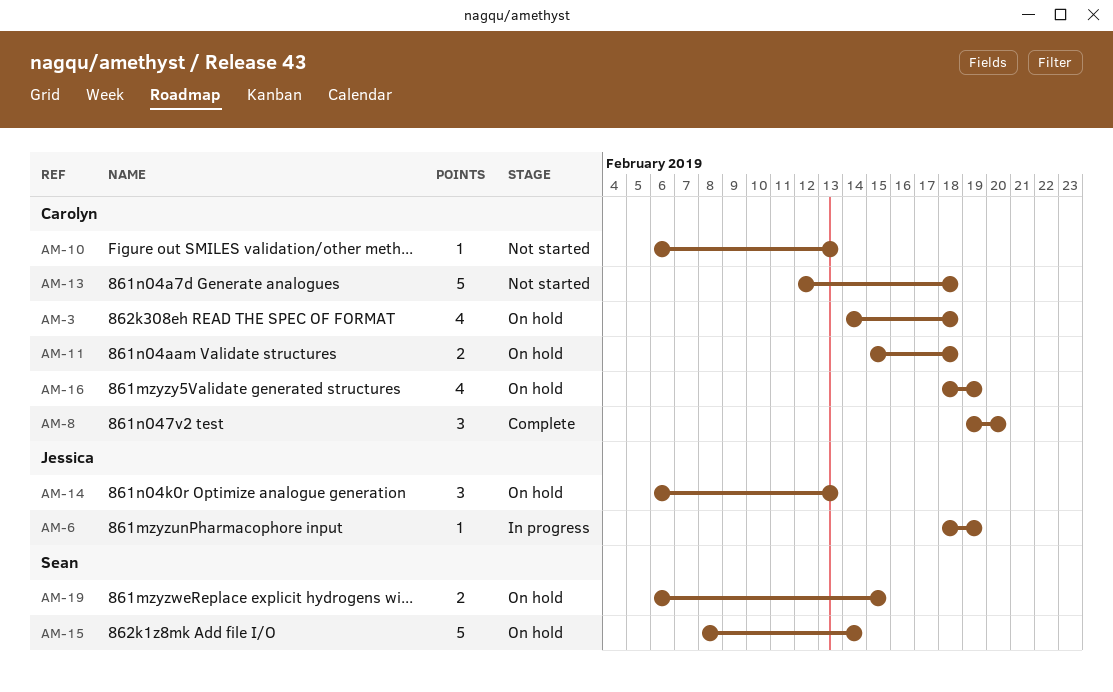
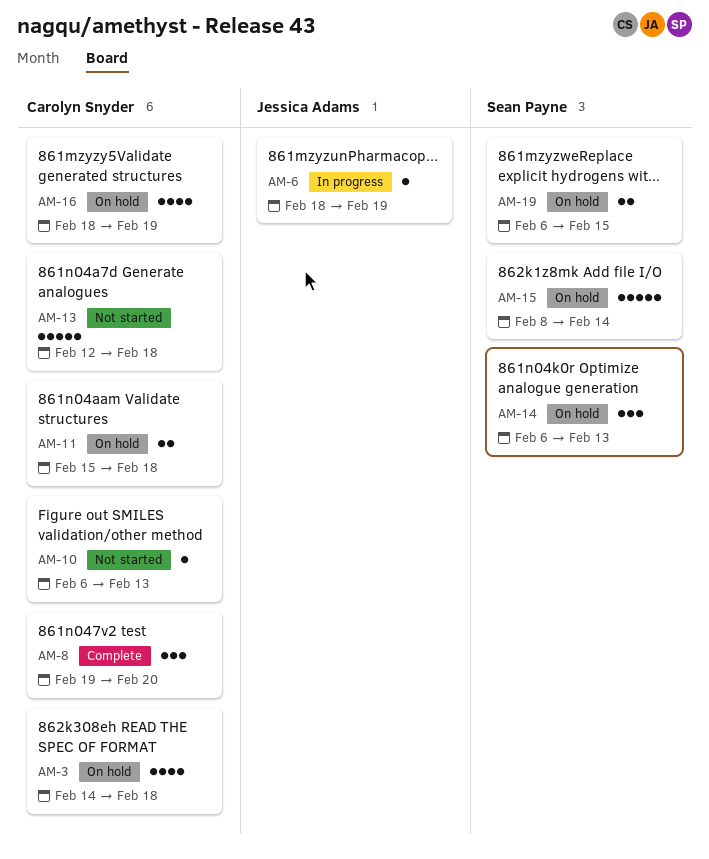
AM-14, owner: Jessica Adams -> Sean Payne

